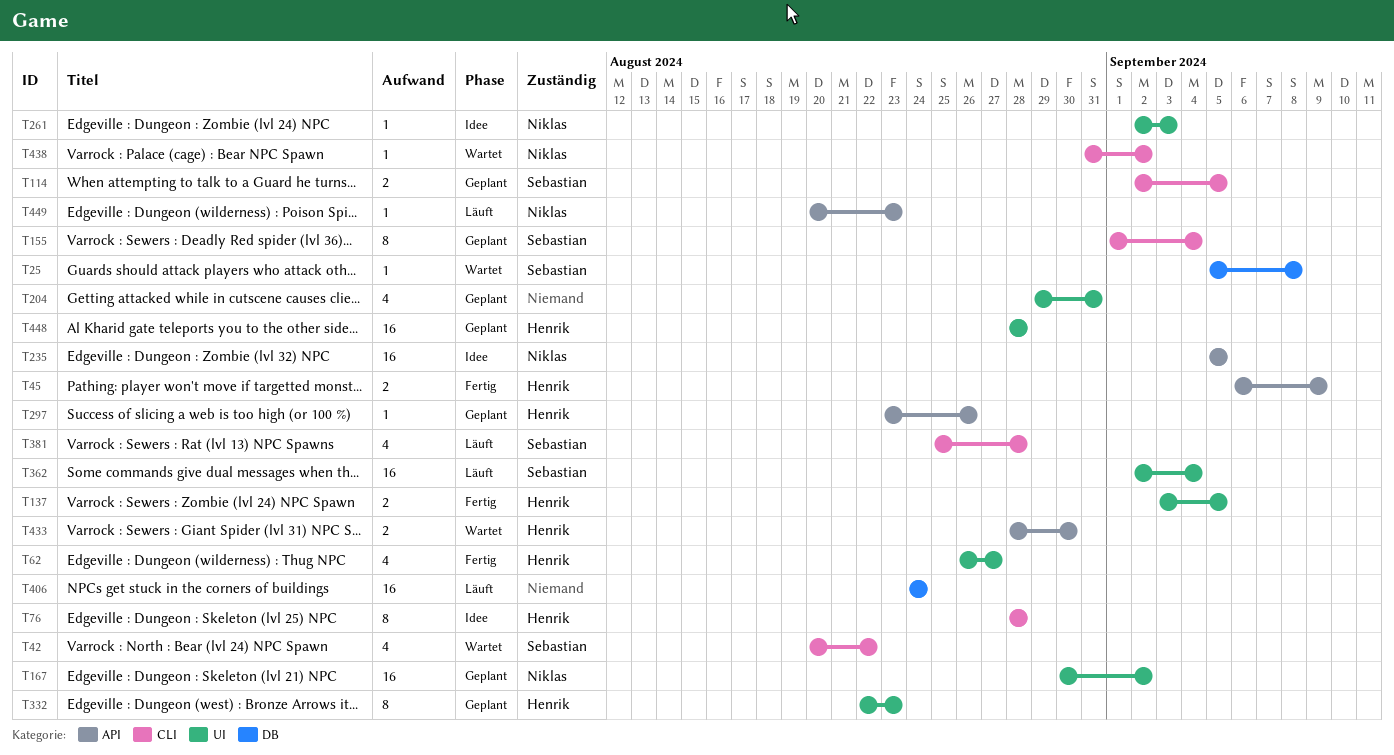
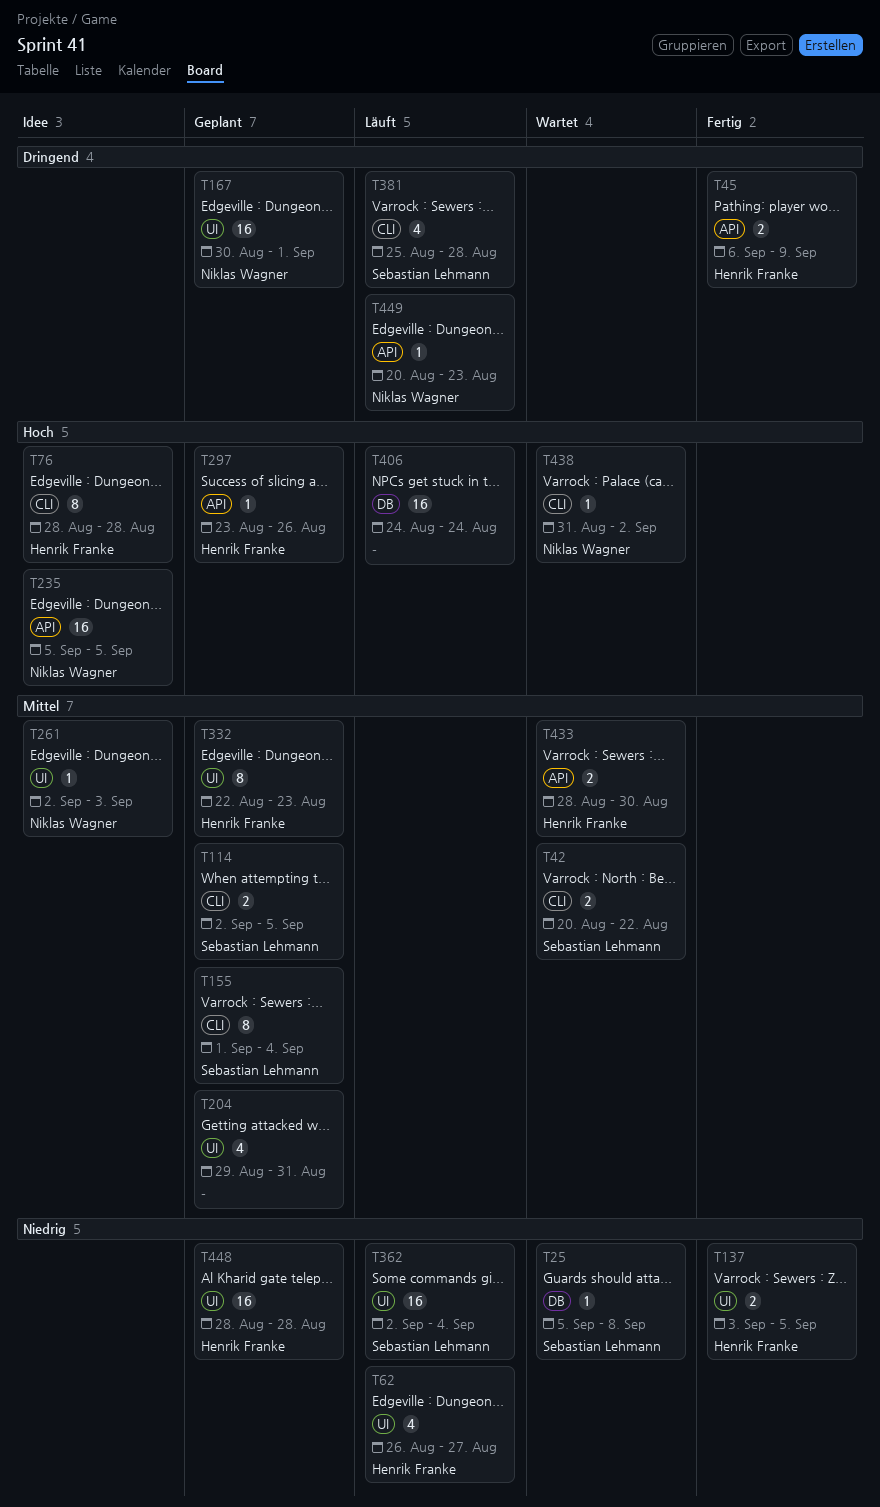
T42, estimate: 4 -> 2
T62, status: Fertig -> Läuft
T167, due: Sep 2 -> Sep 1

